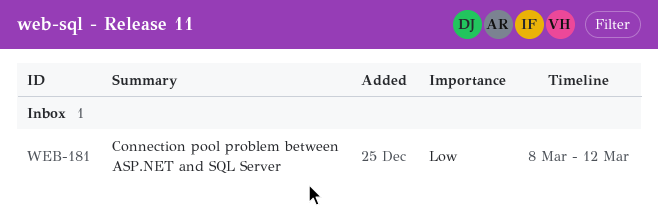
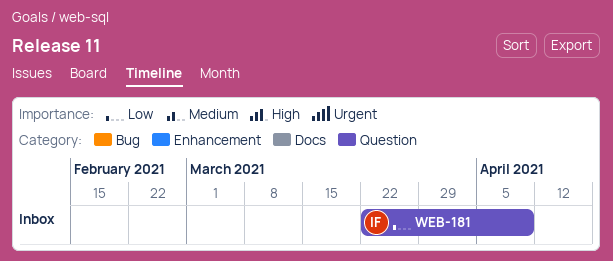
WEB-181, start: Mar 8 -> Mar 22
WEB-181, due: Mar 12 -> Apr 9

